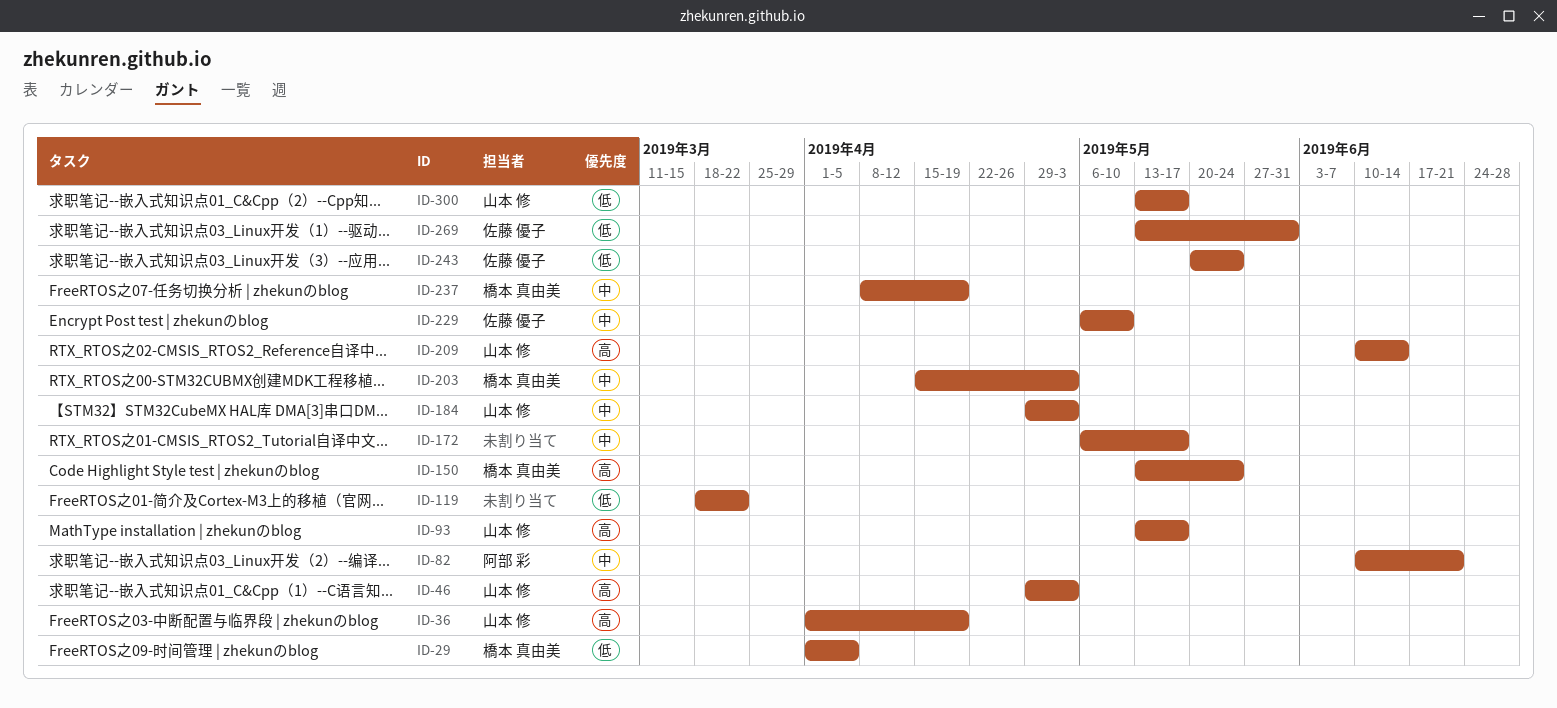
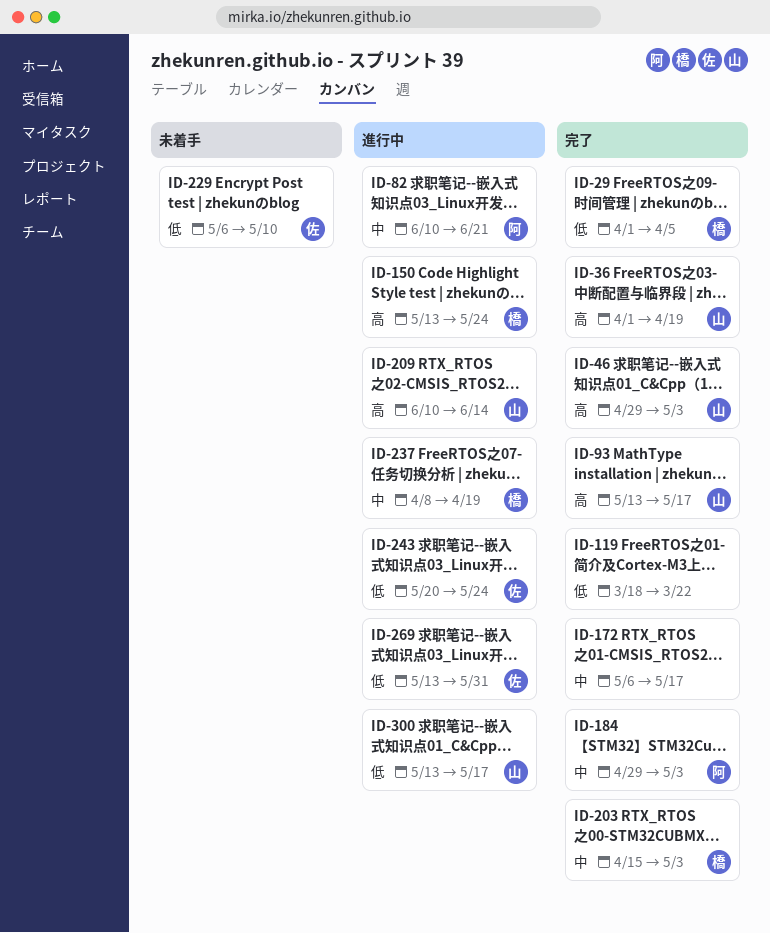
ID-184, owner: 山本 修 -> 阿部 彩
ID-229, priority: 中 -> 低

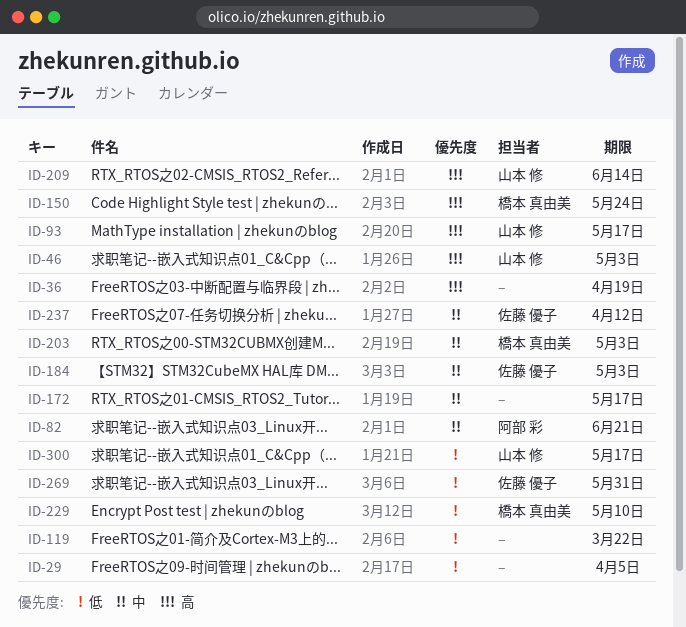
ID-29, owner: 橋本 真由美 -> none
ID-36, owner: 山本 修 -> none
ID-184, owner: 阿部 彩 -> 佐藤 優子
ID-229, owner: 佐藤 優子 -> 橋本 真由美
ID-237, owner: 橋本 真由美 -> 佐藤 優子
ID-237, due: Apr 19 -> Apr 12
ID-243: present -> none

